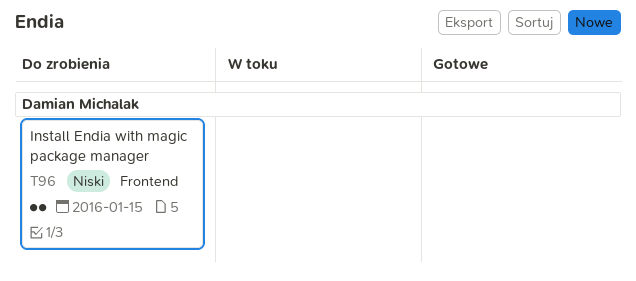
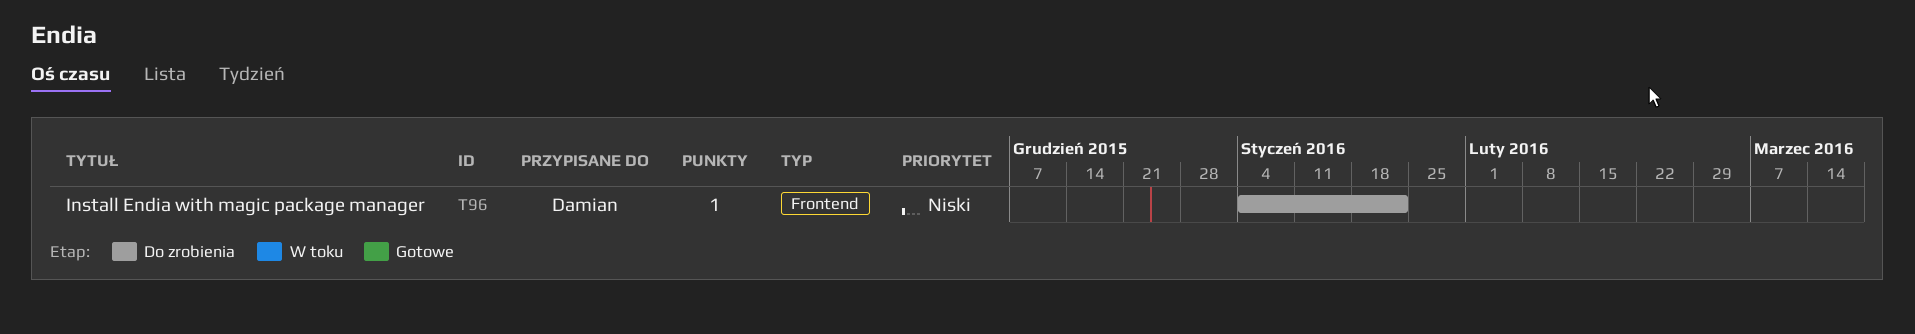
T96, estimate: 2 -> 1
T96, due: Jan 15 -> Jan 22

